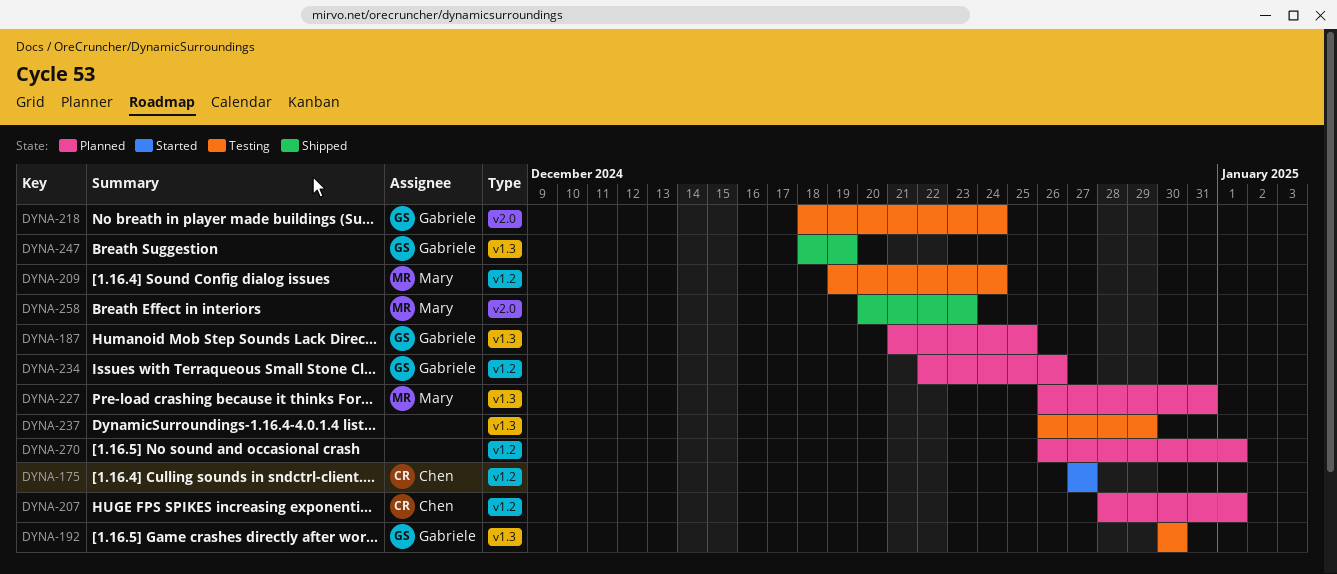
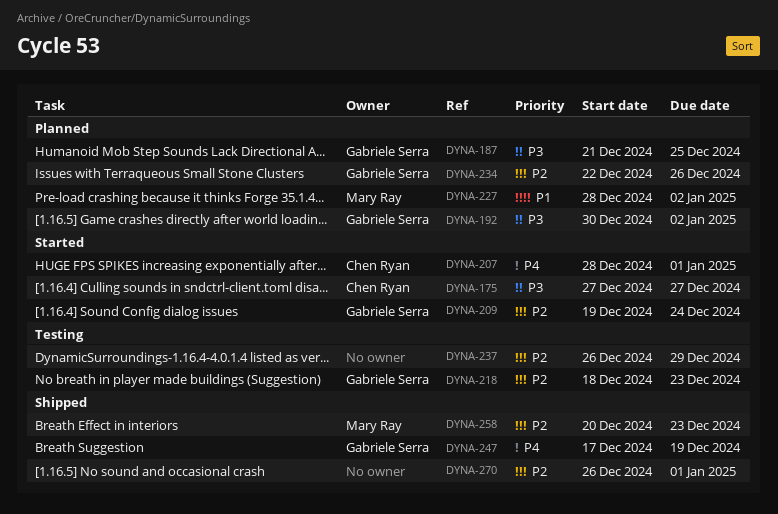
DYNA-192, status: Testing -> Planned
DYNA-192, due: Dec 30 -> Jan 2
DYNA-207, status: Planned -> Started
DYNA-209, status: Testing -> Started
DYNA-209, owner: Mary Ray -> Gabriele Serra
DYNA-218, due: Dec 24 -> Dec 23
DYNA-227, start: Dec 26 -> Dec 28
DYNA-227, due: Dec 31 -> Jan 2
DYNA-247, start: Dec 18 -> Dec 17
DYNA-270, status: Planned -> Shipped

